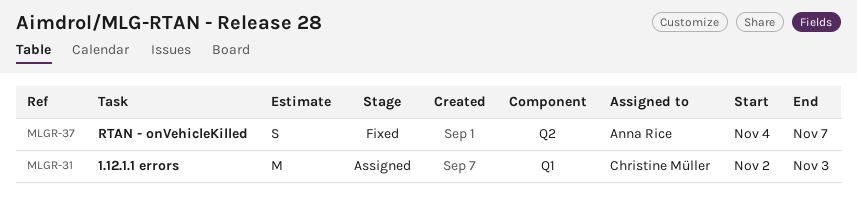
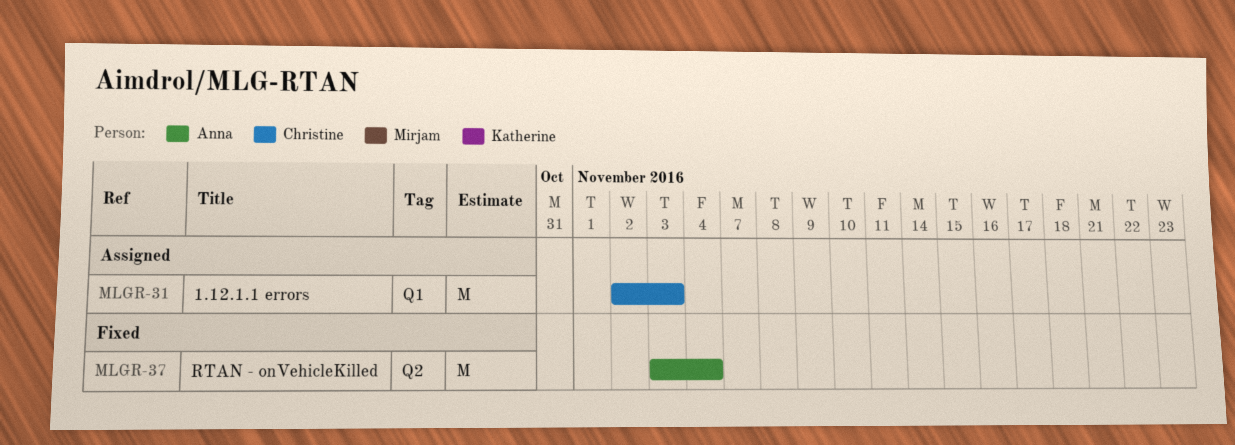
MLGR-37, estimate: S -> M
MLGR-37, start: Nov 4 -> Nov 3
MLGR-37, due: Nov 7 -> Nov 4

